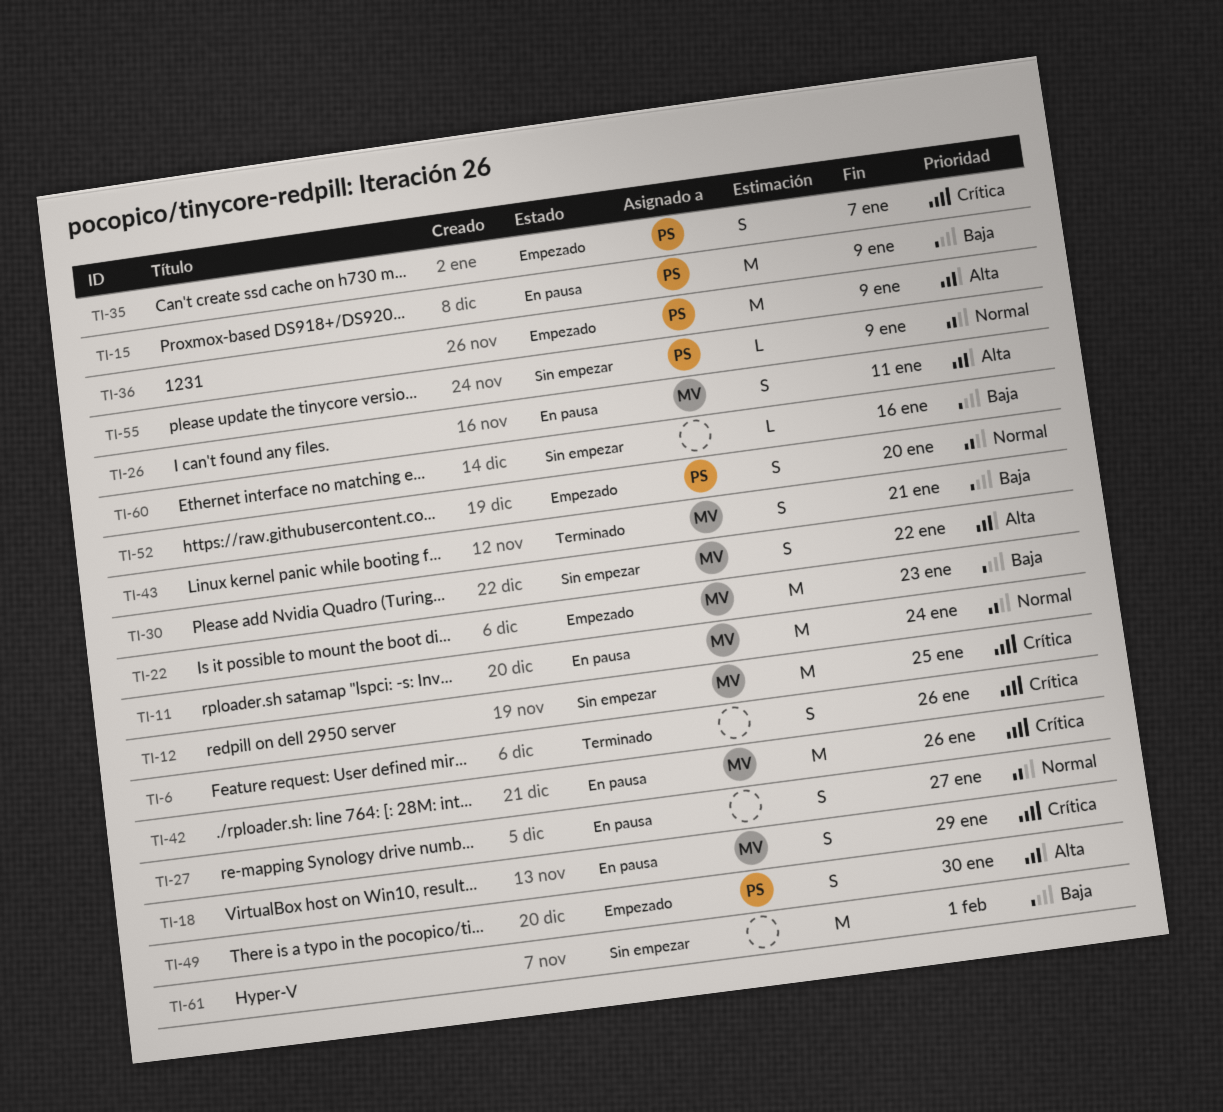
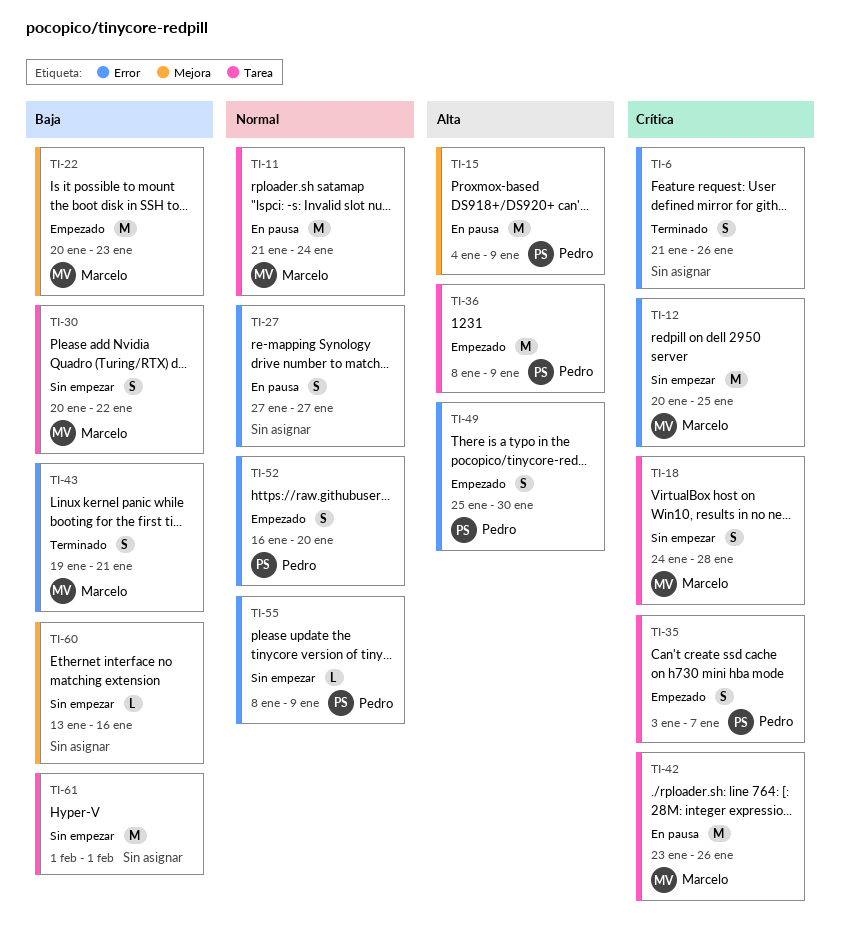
TI-15, priority: Baja -> Alta
TI-18, status: En pausa -> Sin empezar
TI-18, due: Jan 29 -> Jan 28
TI-26: present -> none
TI-30, priority: Alta -> Baja

